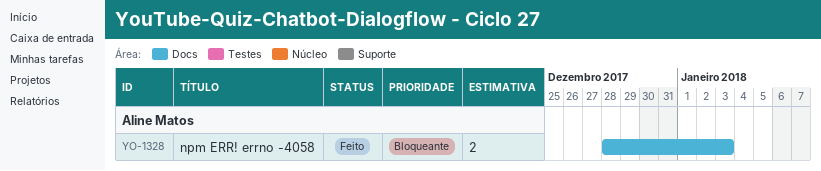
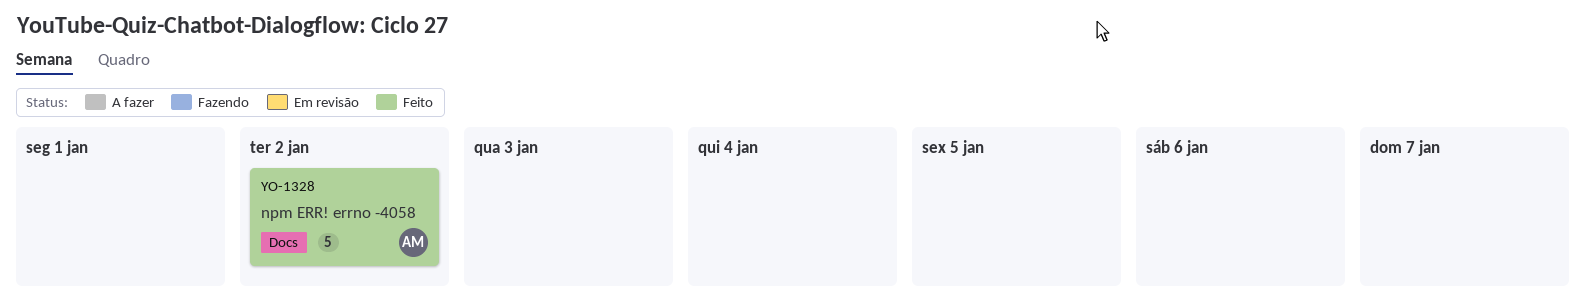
YO-1328, estimate: 2 -> 5
YO-1328, due: Jan 3 -> Jan 2

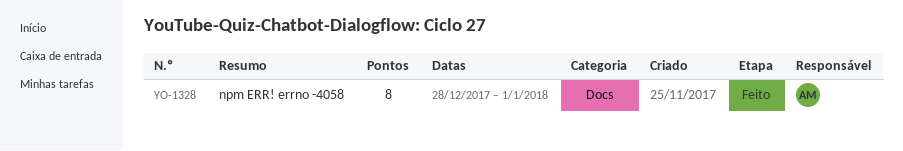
YO-1328, estimate: 5 -> 8
YO-1328, due: Jan 2 -> Jan 1

